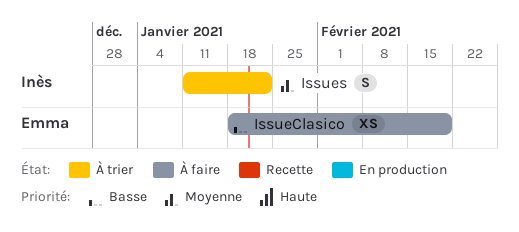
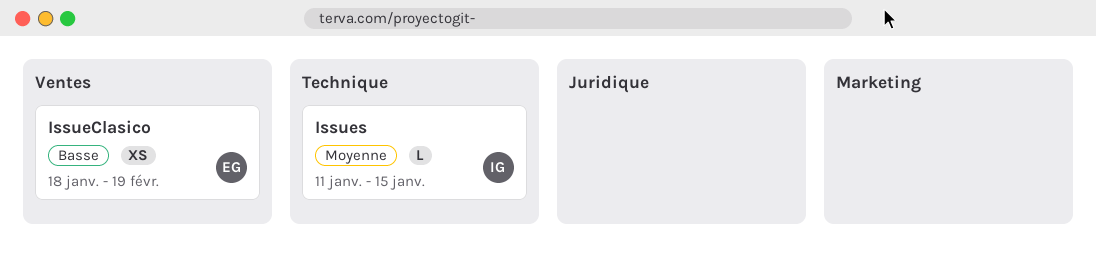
Issues, estimate: S -> L
Issues, due: Jan 22 -> Jan 15

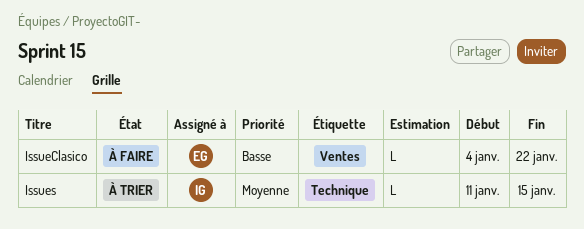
IssueClasico, estimate: XS -> L
IssueClasico, start: Jan 18 -> Jan 4
IssueClasico, due: Feb 19 -> Jan 22

